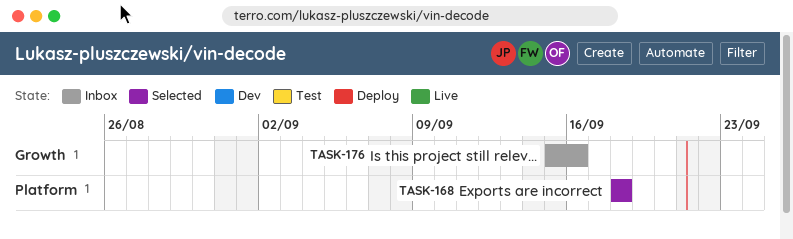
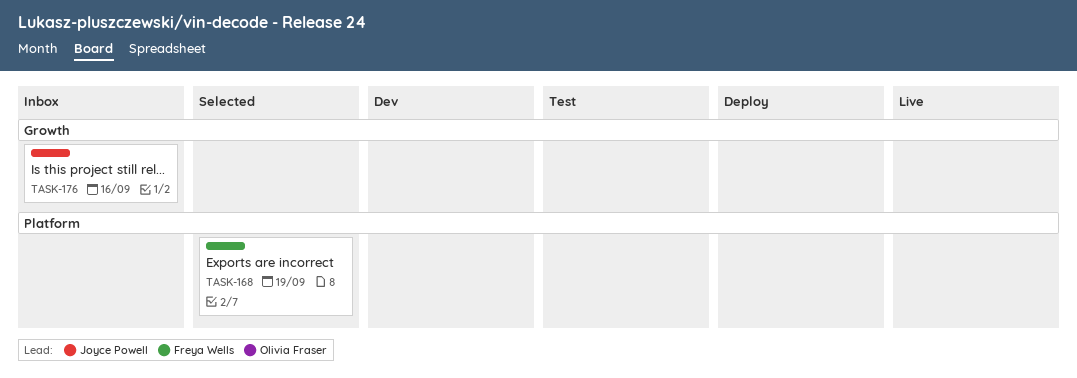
TASK-168, due: Sep 18 -> Sep 19

